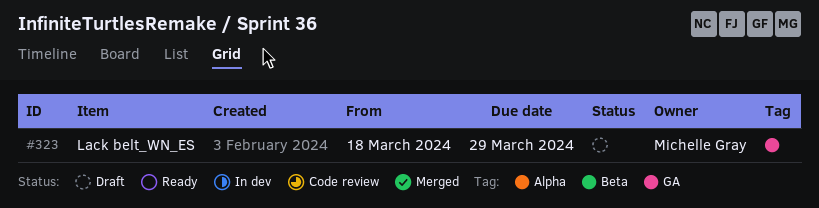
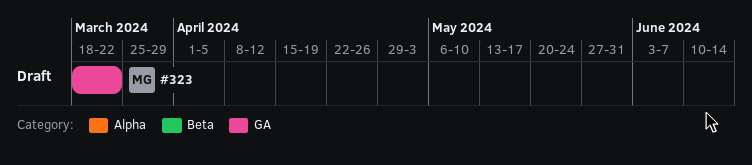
#323, due: Mar 29 -> Mar 22

